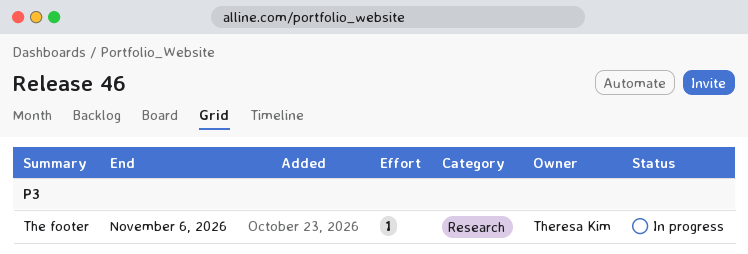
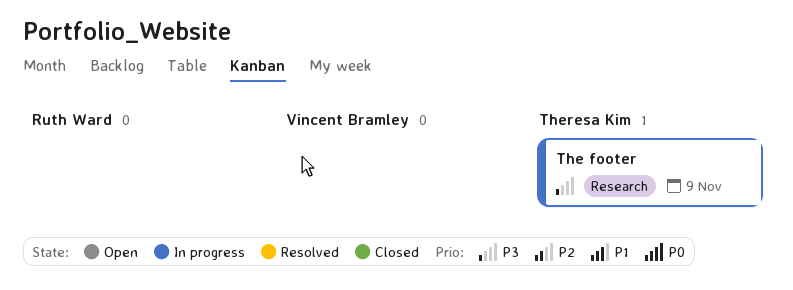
The footer, due: Nov 6 -> Nov 9

